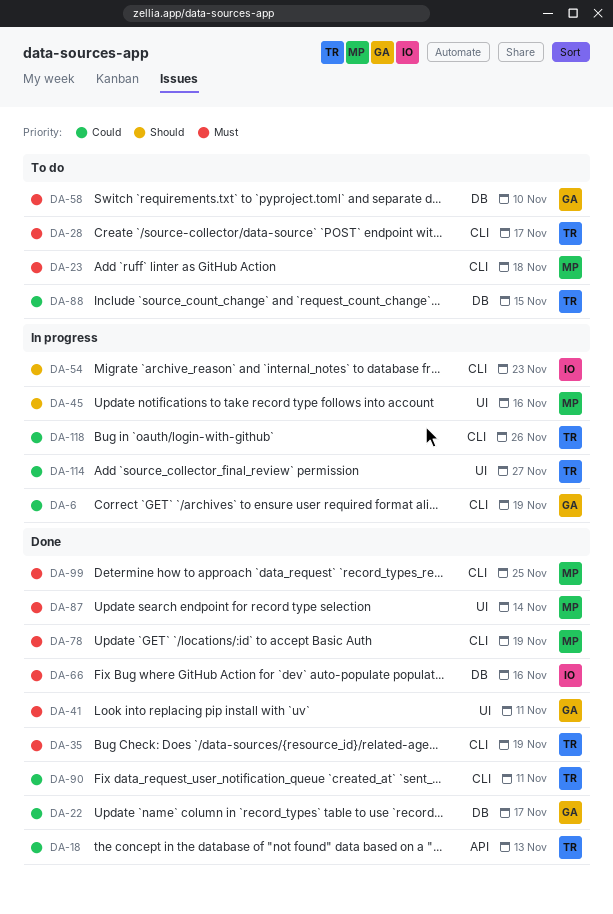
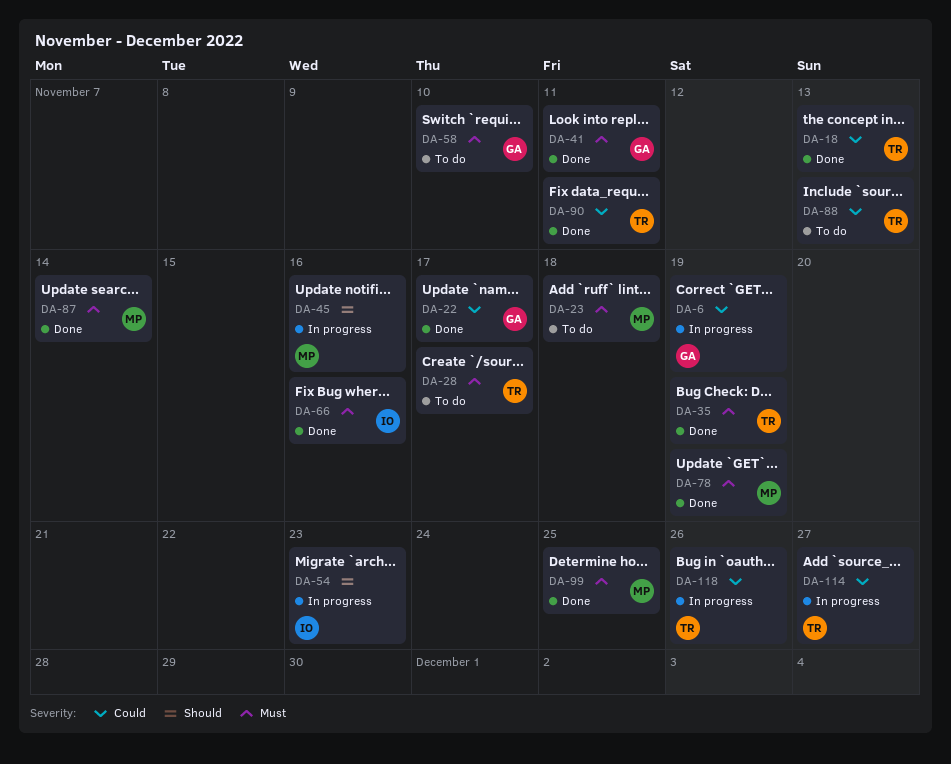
DA-88, due: Nov 15 -> Nov 13

